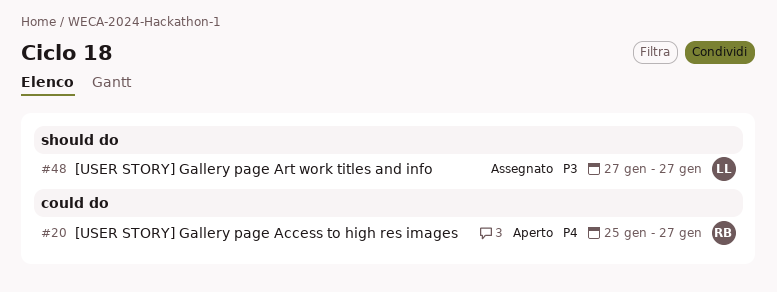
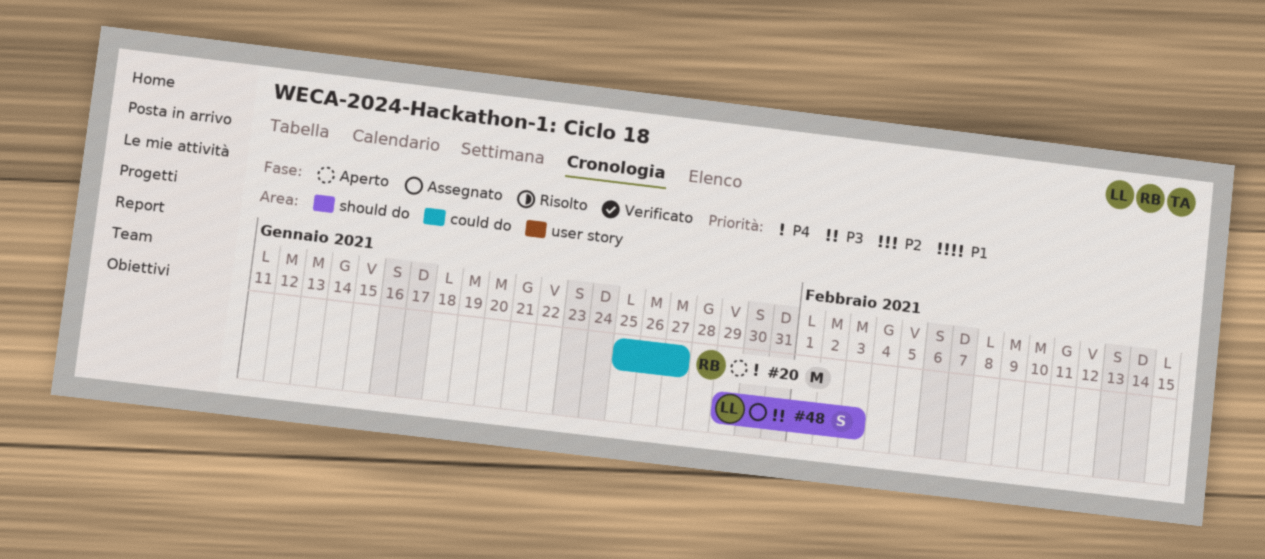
#48, start: Jan 27 -> Jan 29
#48, due: Jan 27 -> Feb 3

